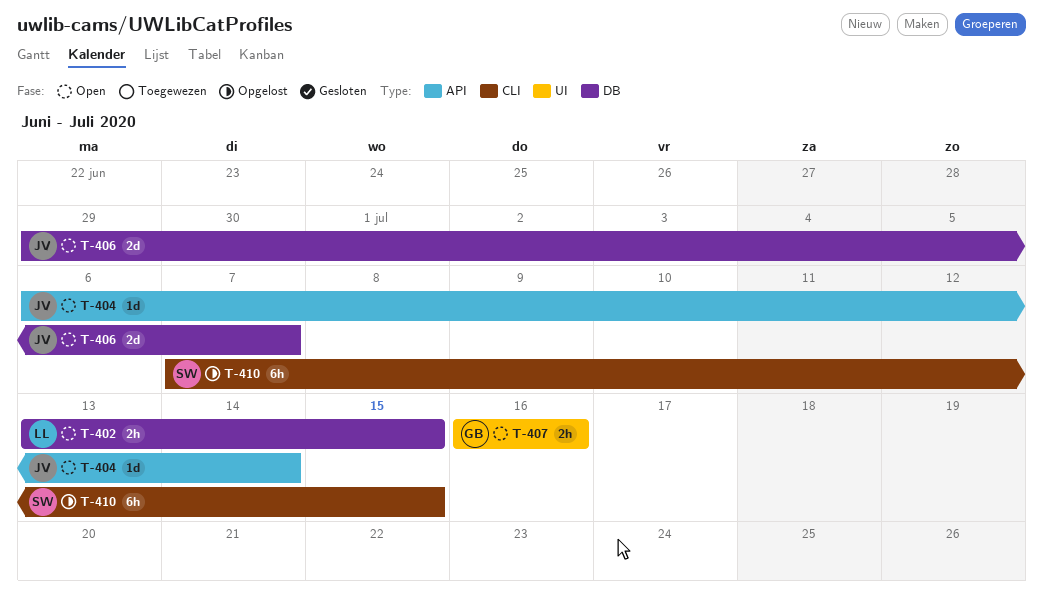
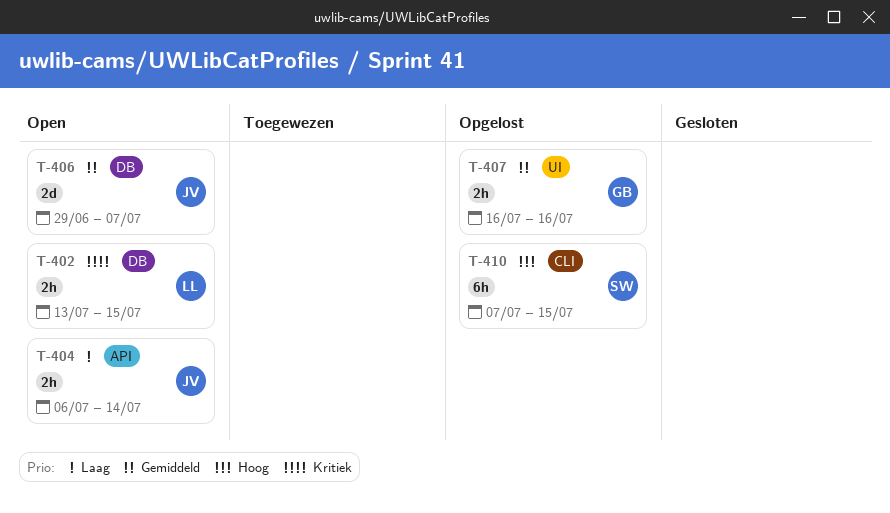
T-404, estimate: 1d -> 2h
T-407, status: Open -> Opgelost

